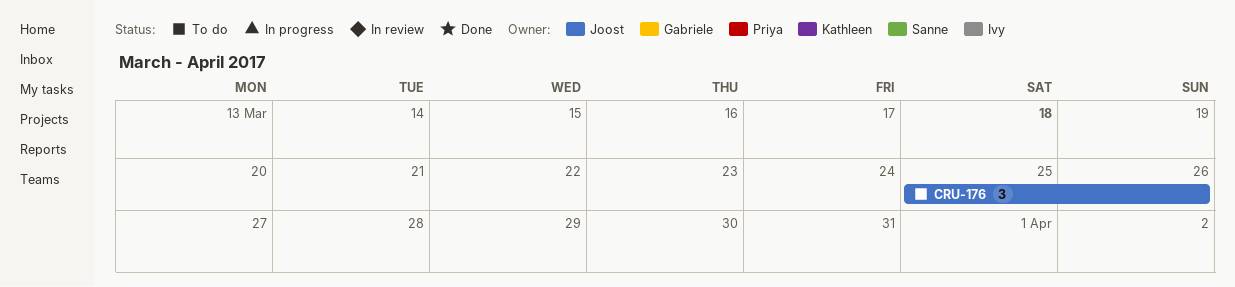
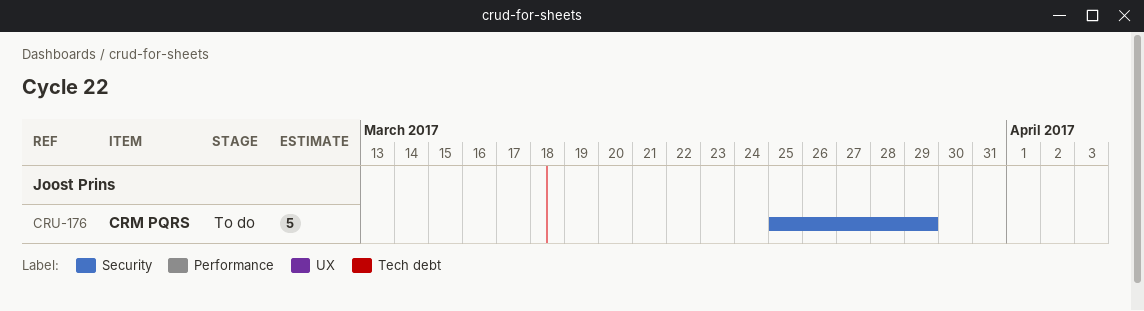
CRU-176, estimate: 3 -> 5
CRU-176, due: Mar 26 -> Mar 29

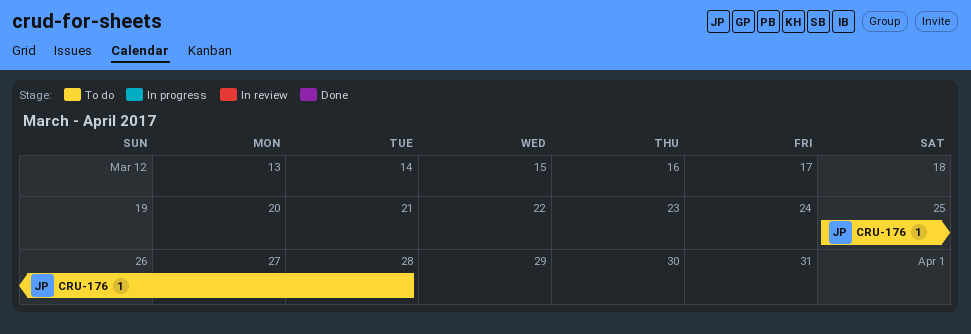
CRU-176, estimate: 5 -> 1
CRU-176, due: Mar 29 -> Mar 28

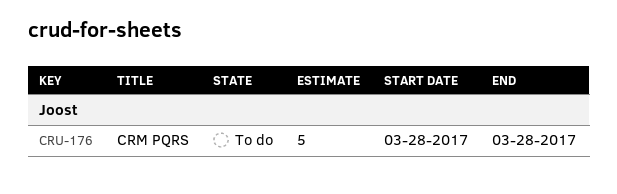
CRU-176, estimate: 1 -> 5
CRU-176, start: Mar 25 -> Mar 28

